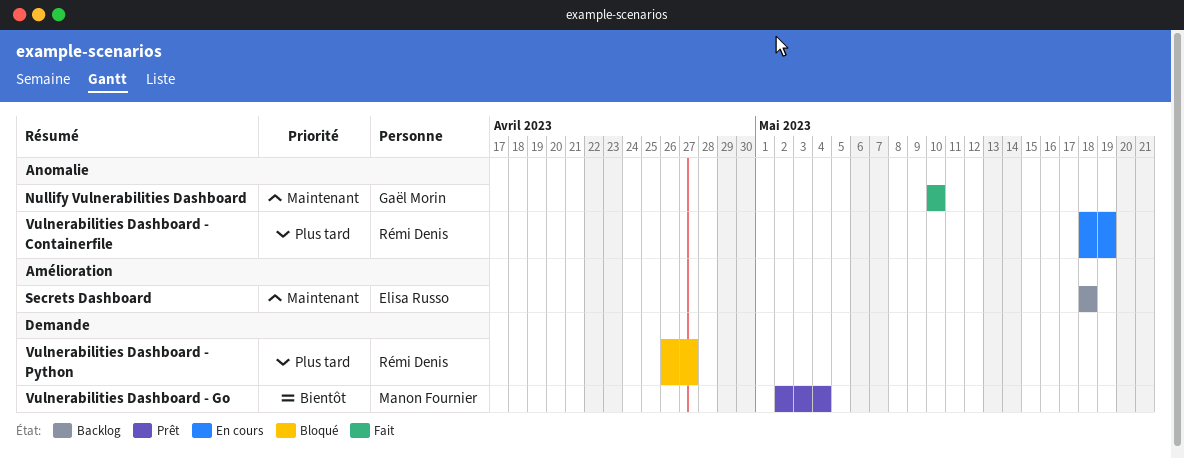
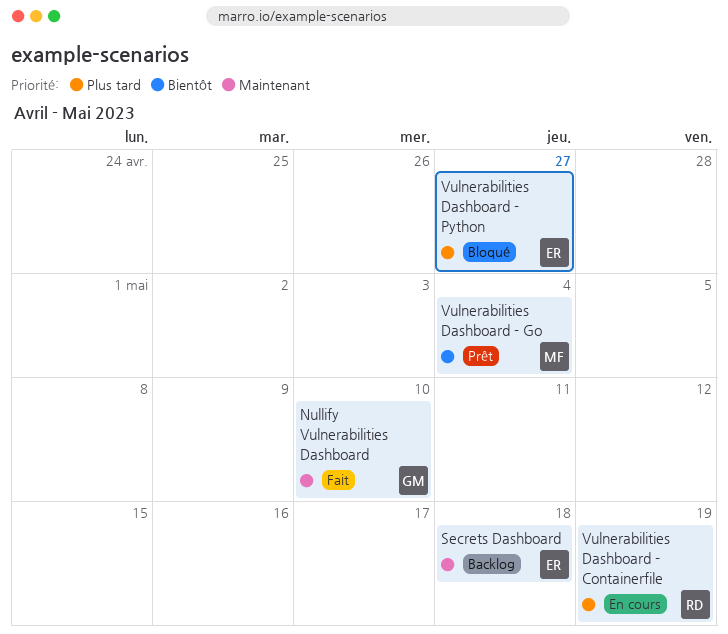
Vulnerabilities Dashboard - Python, owner: Rémi Denis -> Elisa Russo

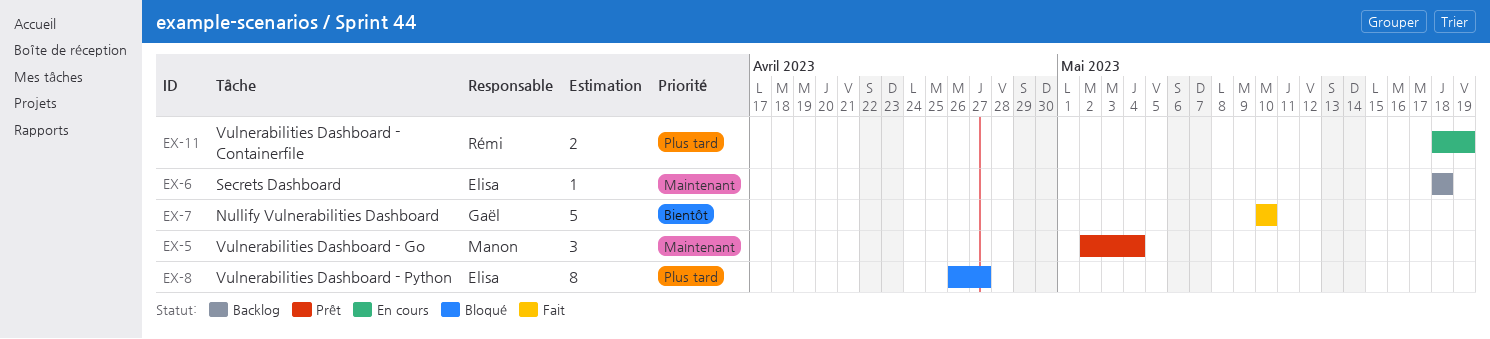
Nullify Vulnerabilities Dashboard, priority: Maintenant -> Bientôt
Vulnerabilities Dashboard - Go, priority: Bientôt -> Maintenant

